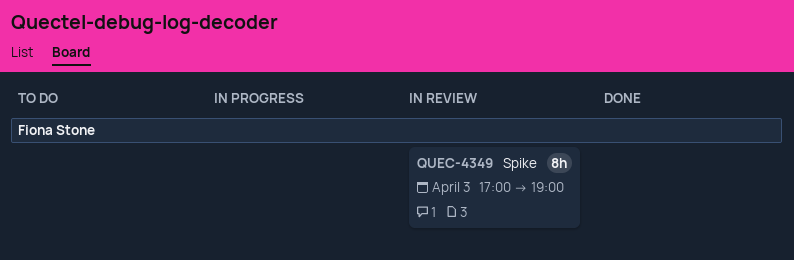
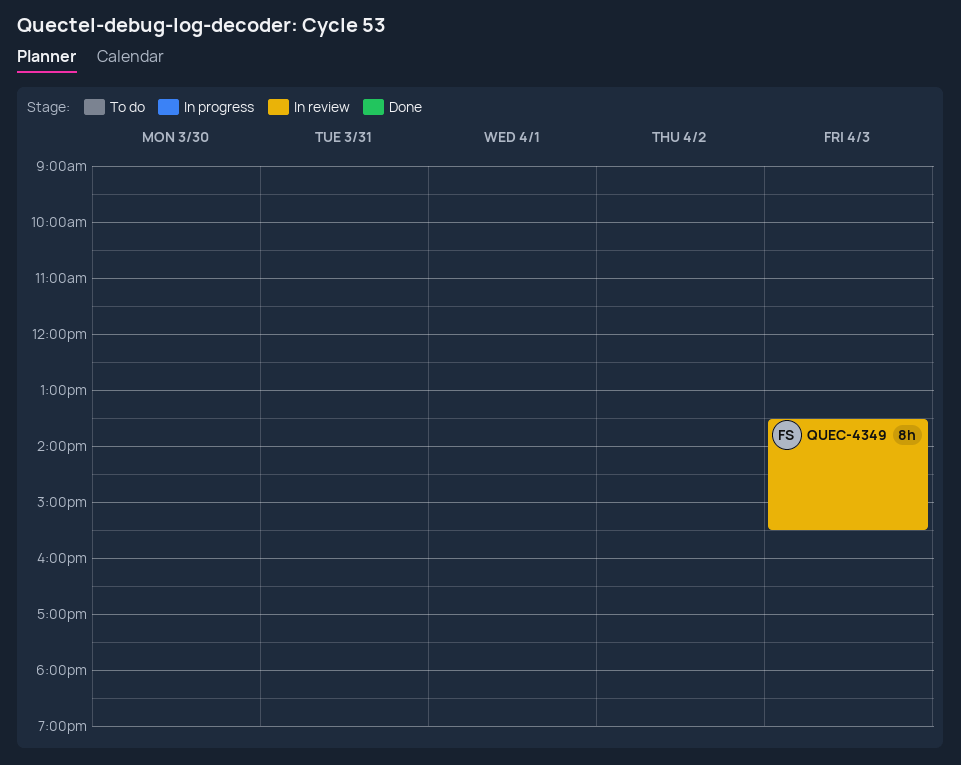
QUEC-4349, begins: 17:00 -> 13:30
QUEC-4349, ends: 19:00 -> 15:30

